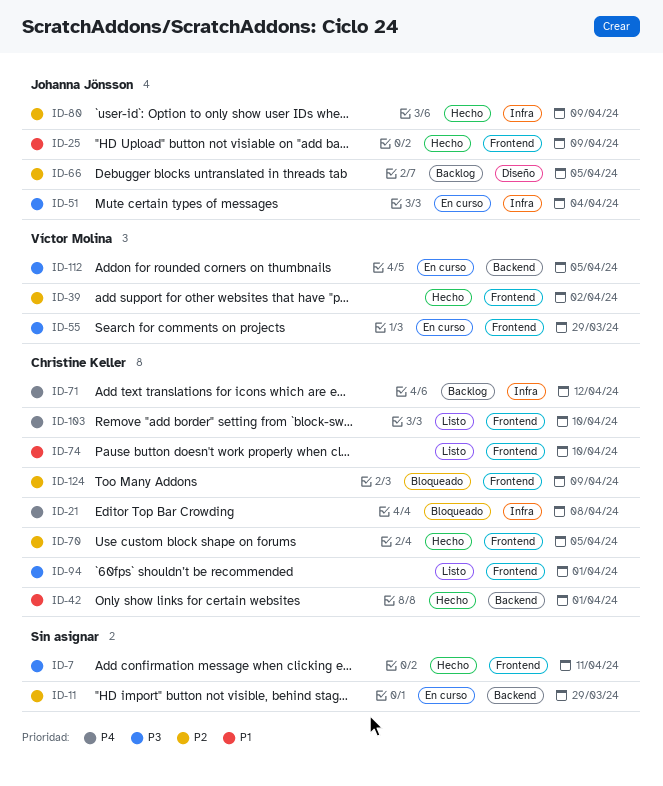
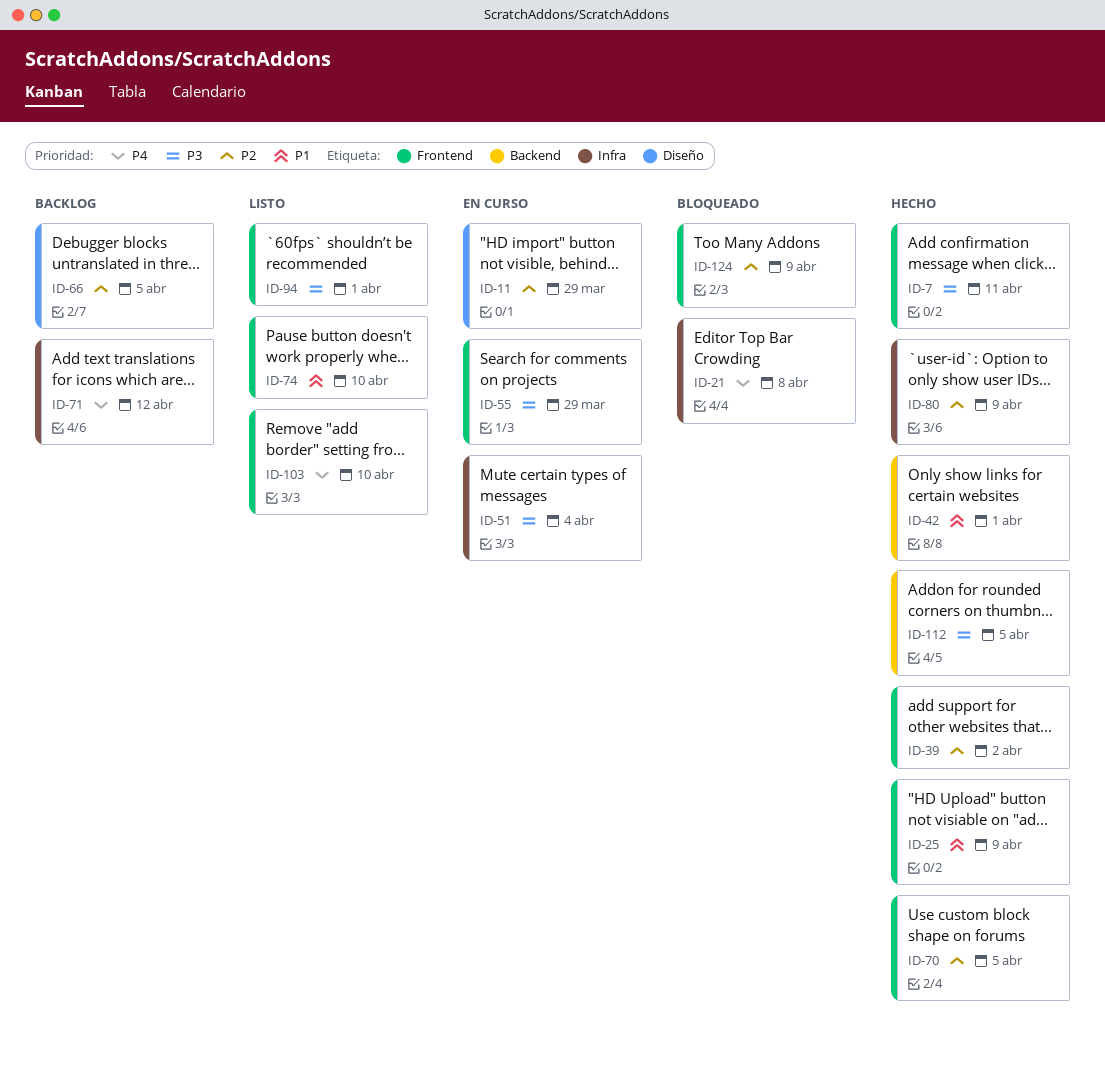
ID-11, label: Backend -> Diseño
ID-112, status: En curso -> Hecho

